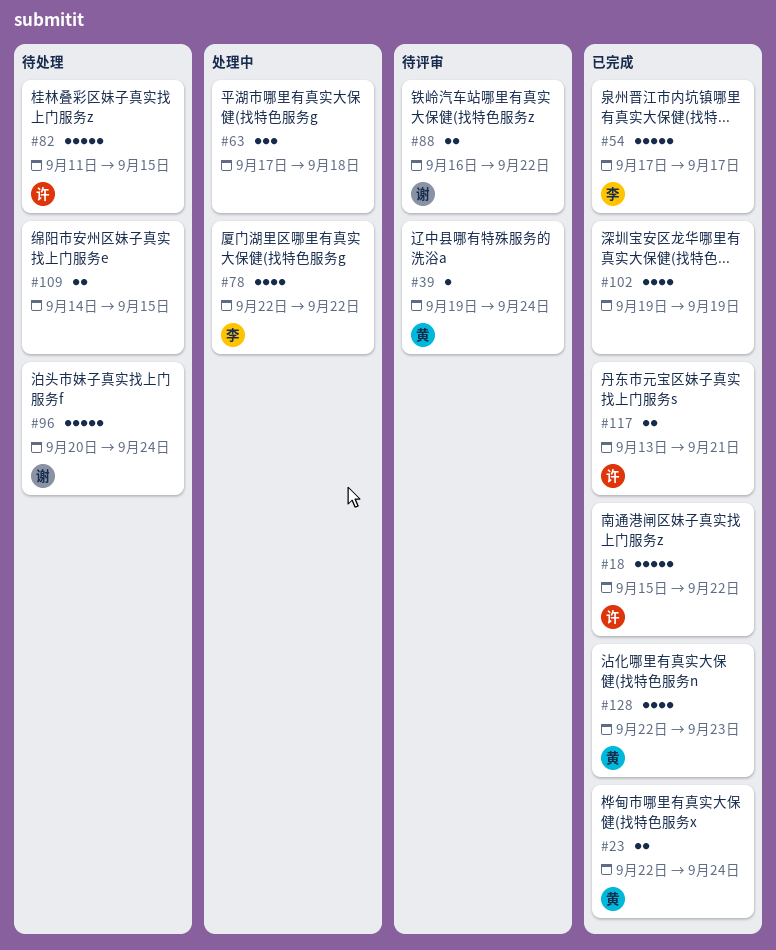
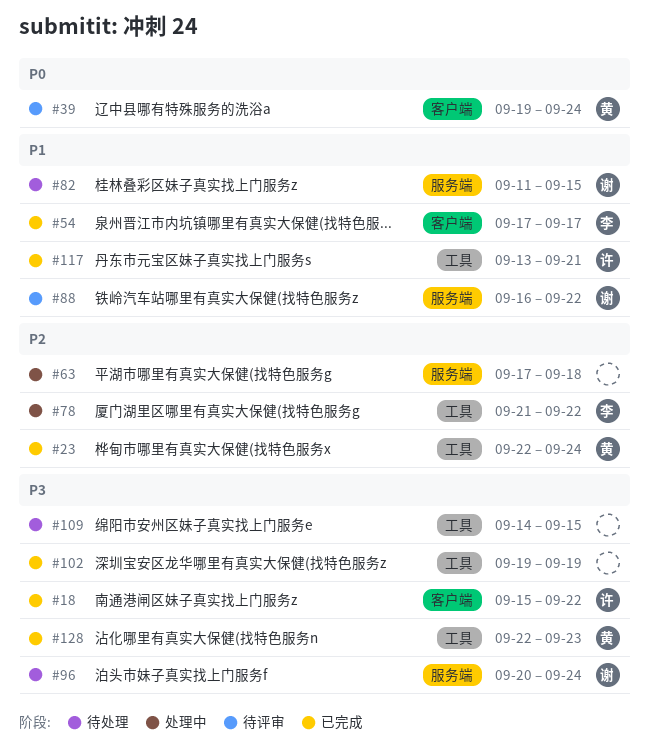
#78, start: Sep 22 -> Sep 21
#82, owner: 许 -> 谢

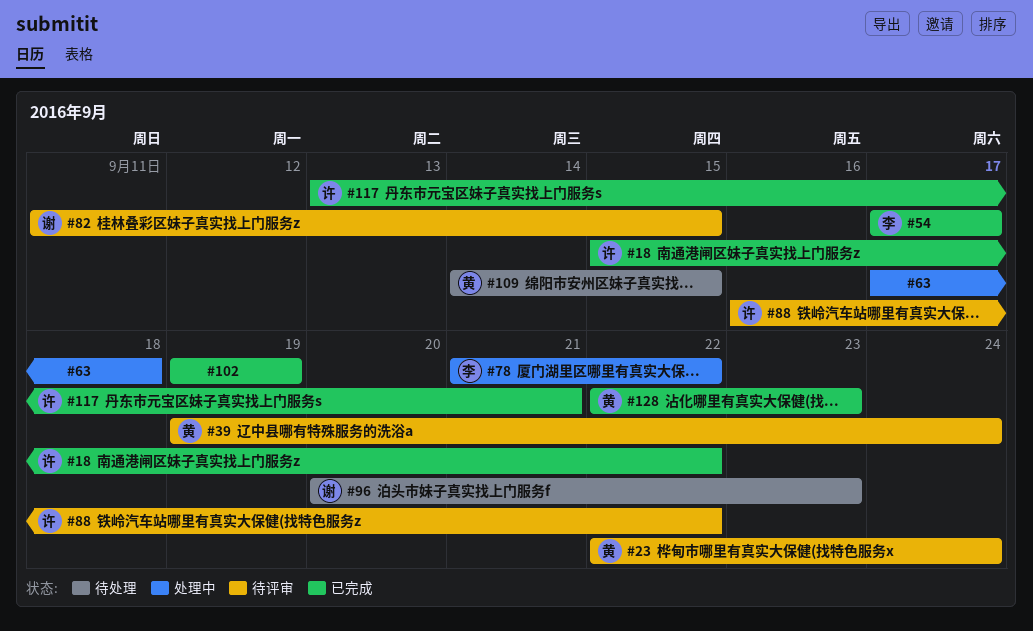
#23, status: 已完成 -> 待评审
#82, status: 待处理 -> 待评审
#88, owner: 谢 -> 许
#96, due: Sep 24 -> Sep 23
#109, owner: none -> 黄

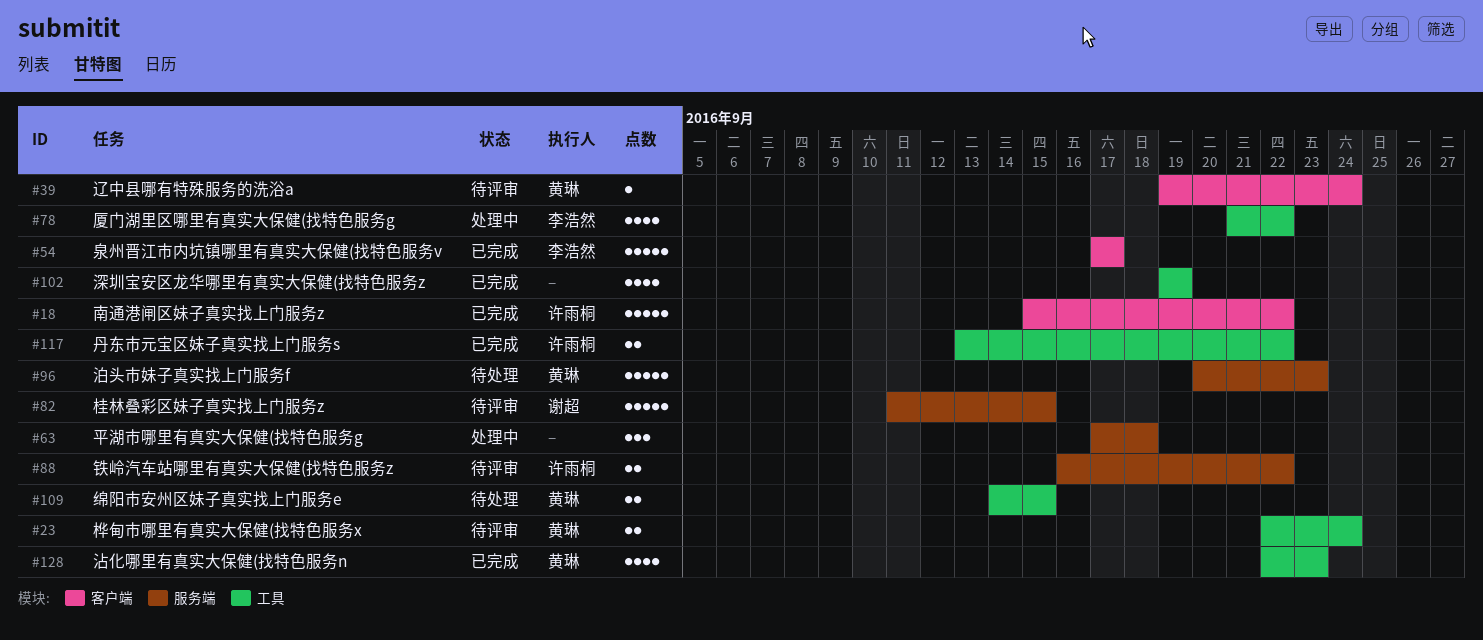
#96, owner: 谢超 -> 黄琳
#117, due: Sep 21 -> Sep 22

